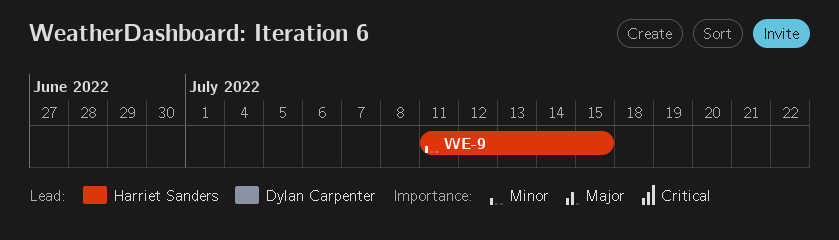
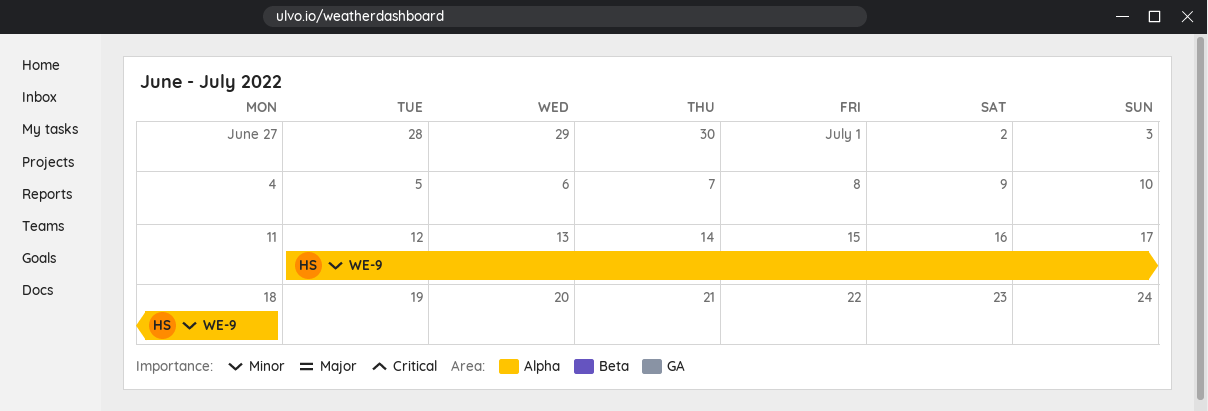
WE-9, start: Jul 11 -> Jul 12
WE-9, due: Jul 15 -> Jul 18

